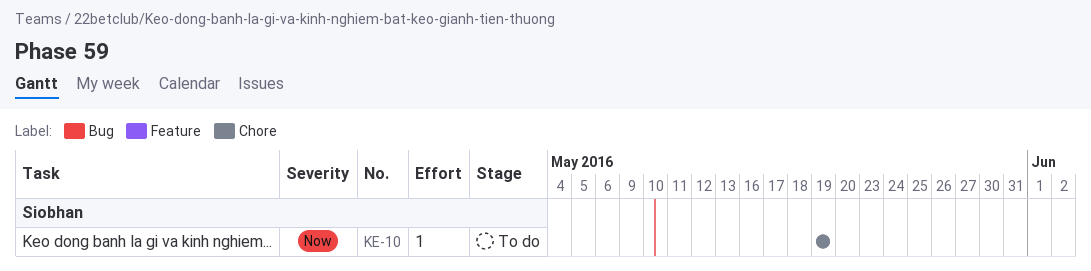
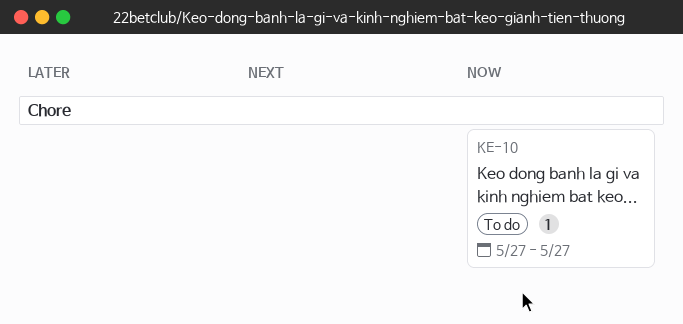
KE-10, start: May 19 -> May 27
KE-10, due: May 19 -> May 27

